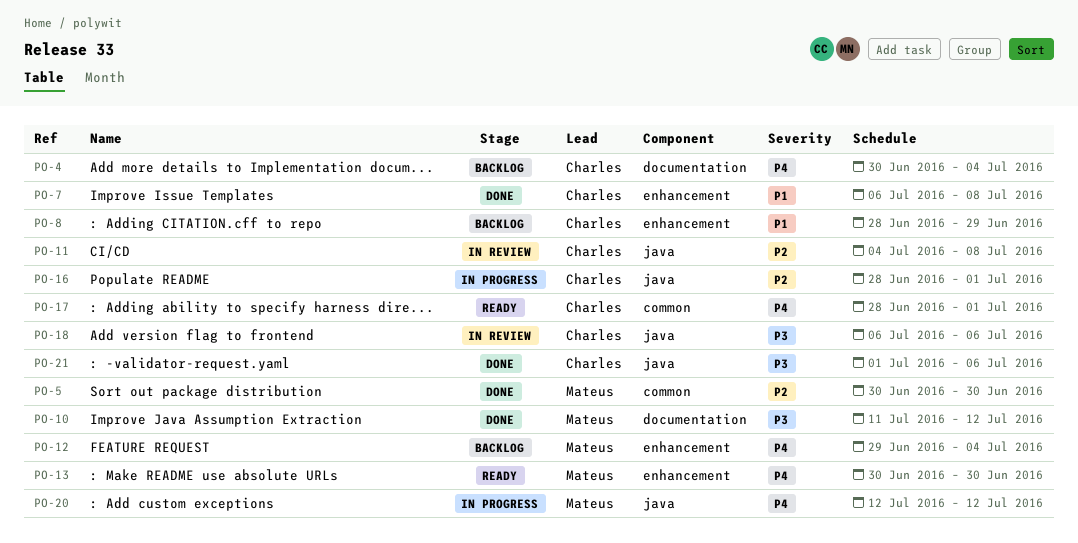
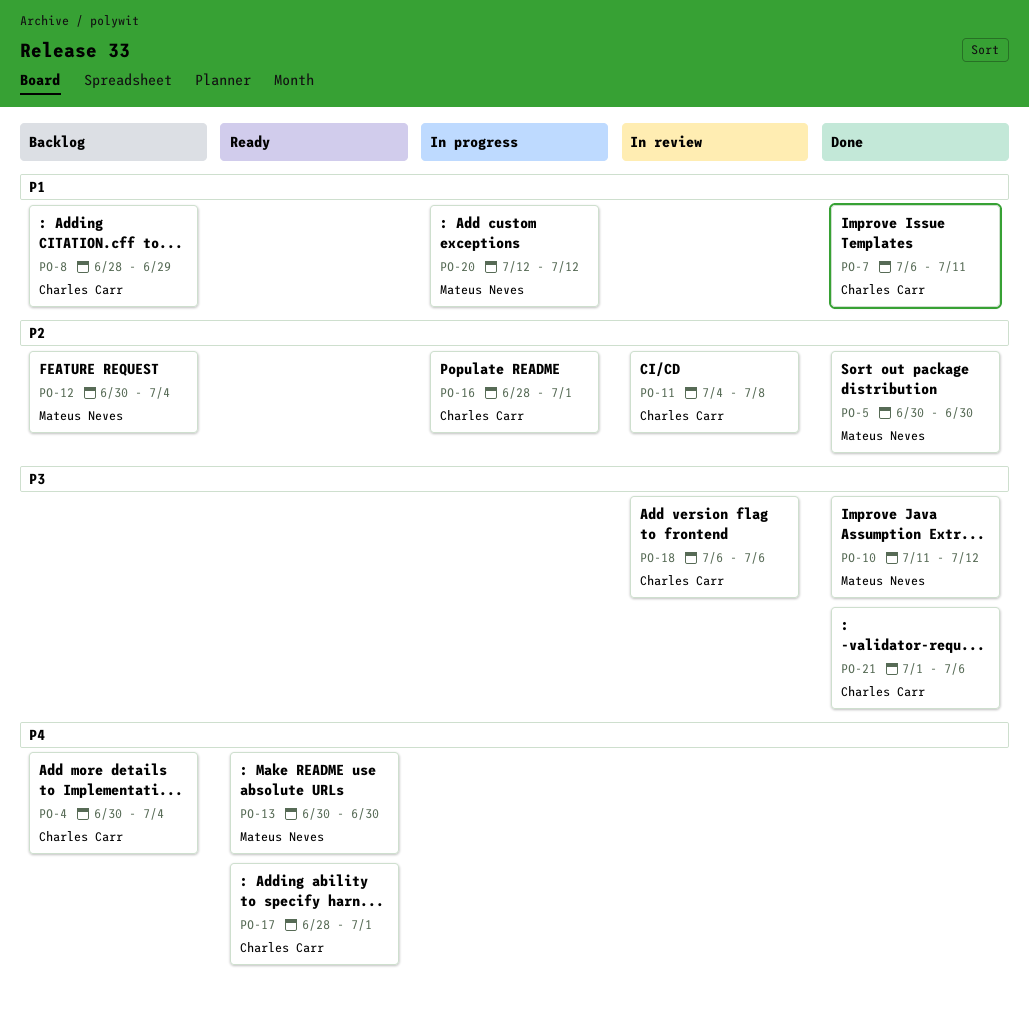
PO-7, due: Jul 8 -> Jul 11
PO-12, priority: P4 -> P2
PO-12, start: Jun 29 -> Jun 30
PO-20, priority: P4 -> P1

